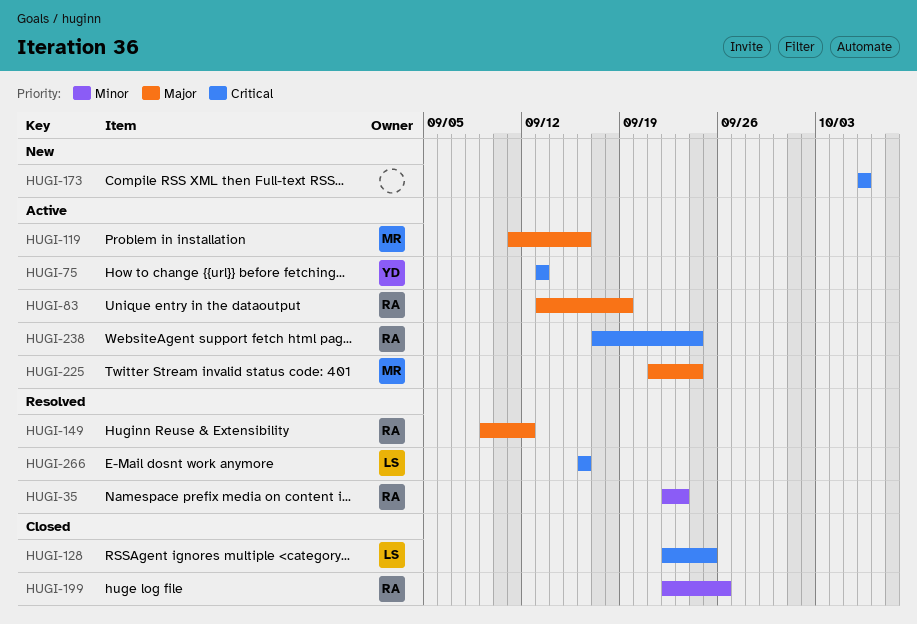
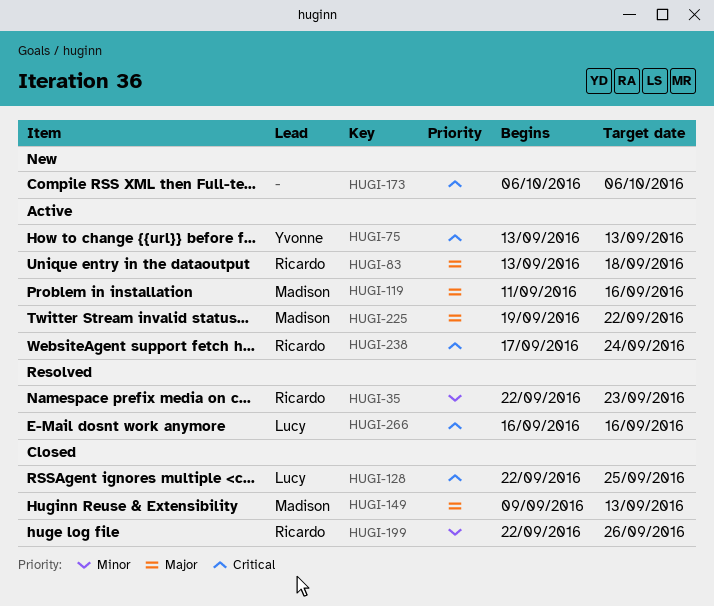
HUGI-83, due: Sep 19 -> Sep 18
HUGI-149, status: Resolved -> Closed
HUGI-149, owner: Ricardo -> Madison
HUGI-149, due: Sep 12 -> Sep 13
HUGI-225, start: Sep 21 -> Sep 19
HUGI-225, due: Sep 24 -> Sep 22

